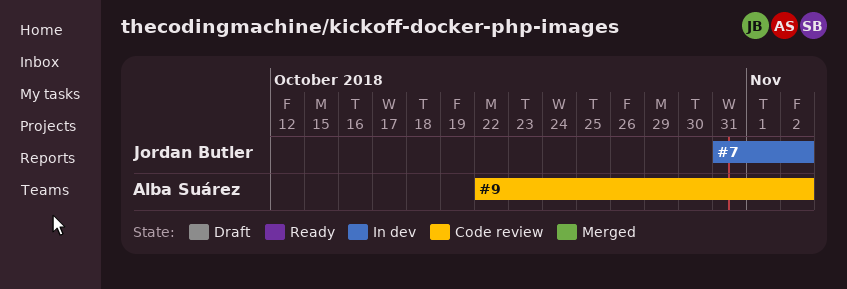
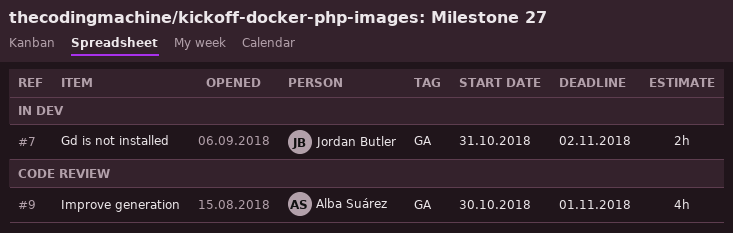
#9, start: Oct 22 -> Oct 30
#9, due: Nov 2 -> Nov 1

